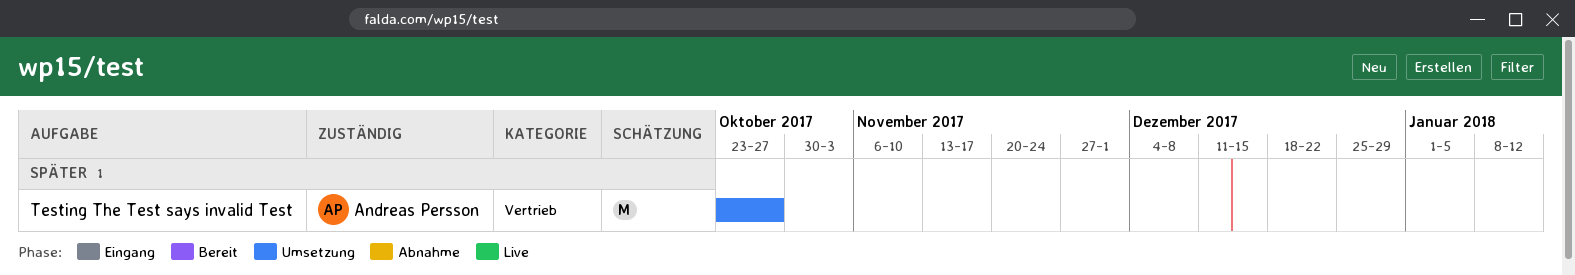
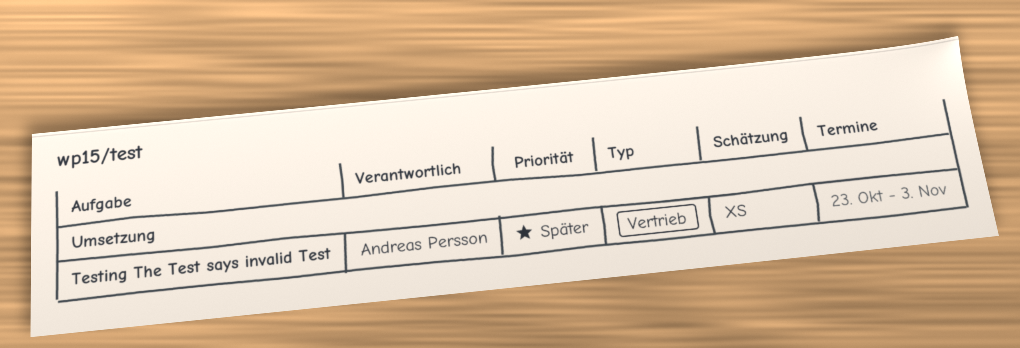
Testing The Test says invalid Test, estimate: M -> XS
Testing The Test says invalid Test, due: Oct 27 -> Nov 3

